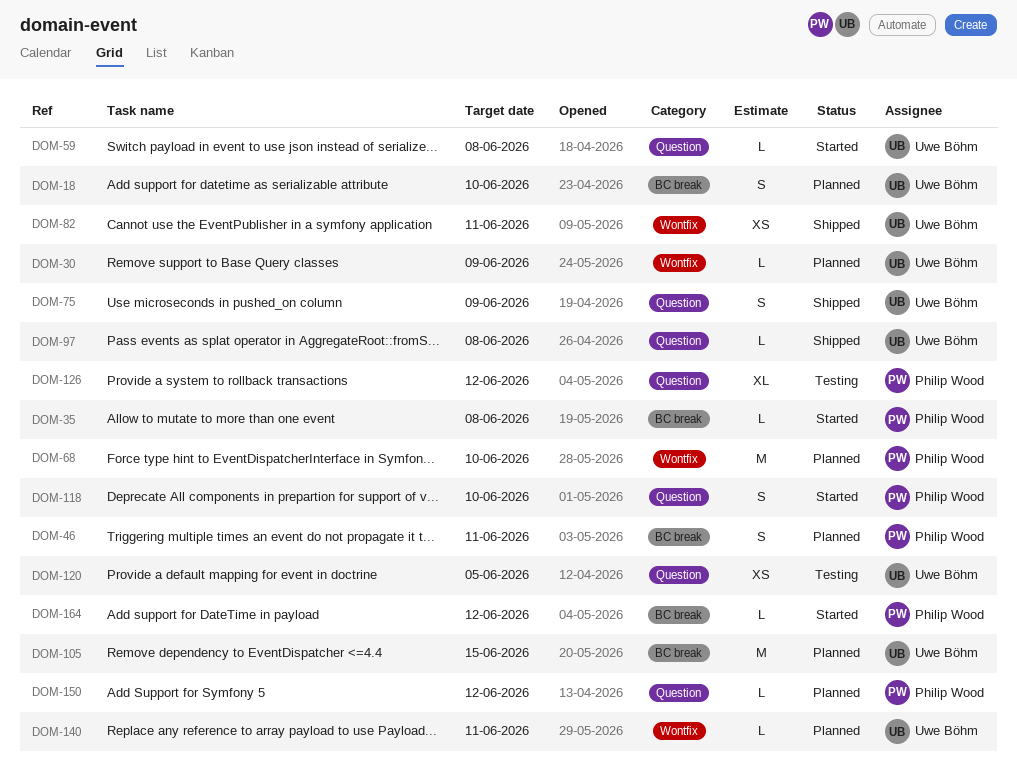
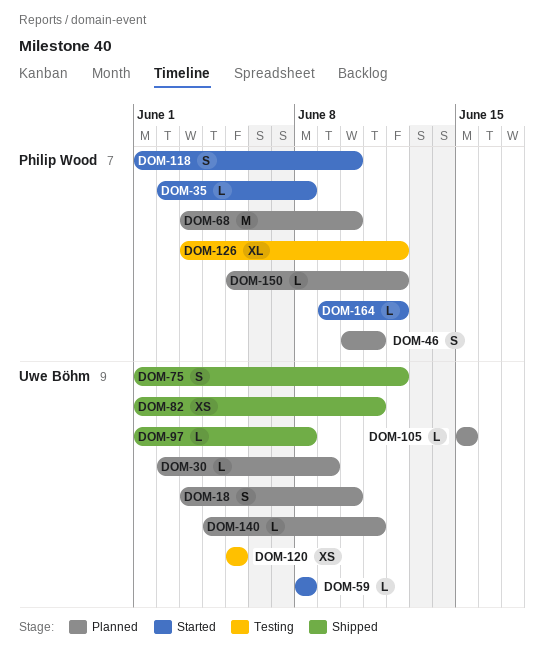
DOM-75, due: Jun 9 -> Jun 12
DOM-105, estimate: M -> L

